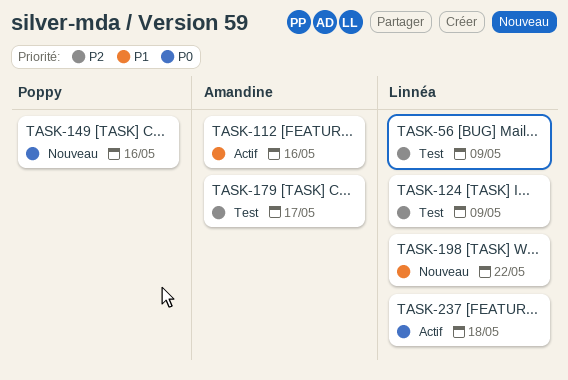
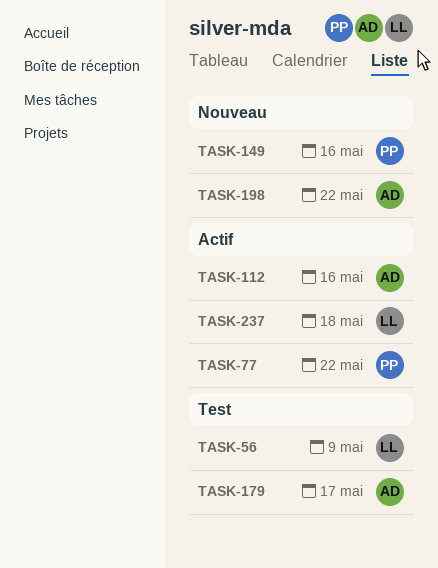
TASK-77: none -> present
TASK-124: present -> none
TASK-198, owner: Linnéa -> Amandine

